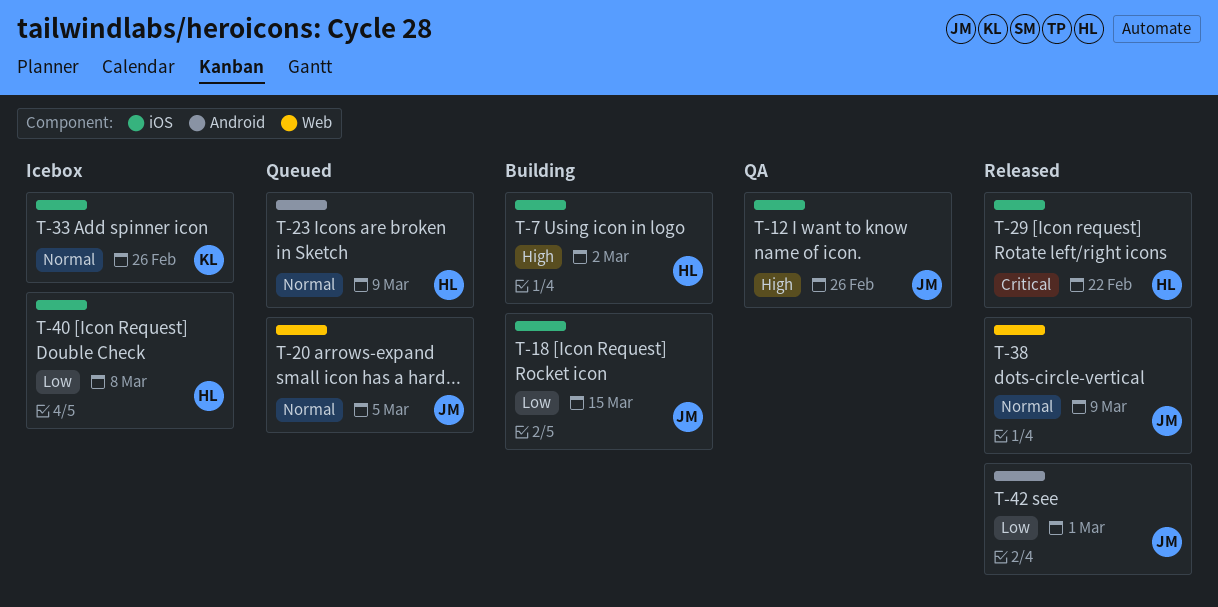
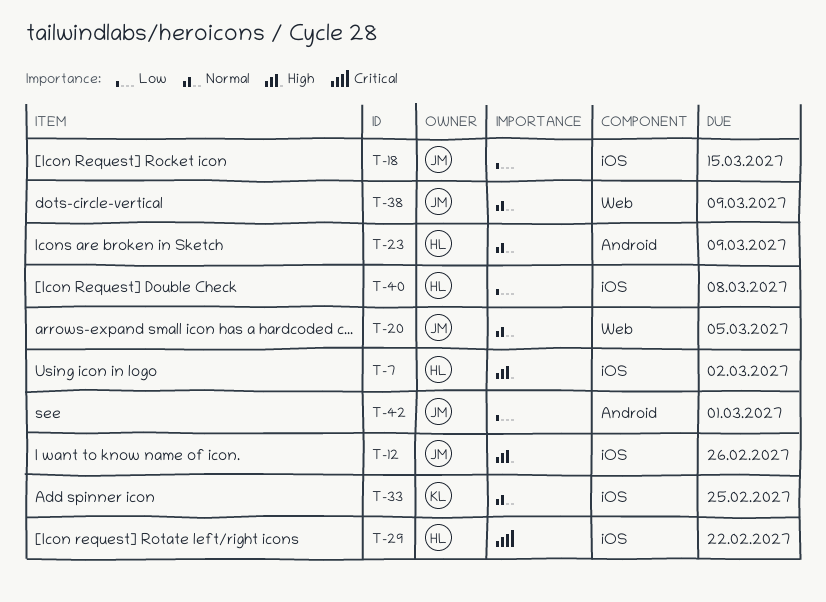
T-33, due: Feb 26 -> Feb 25

